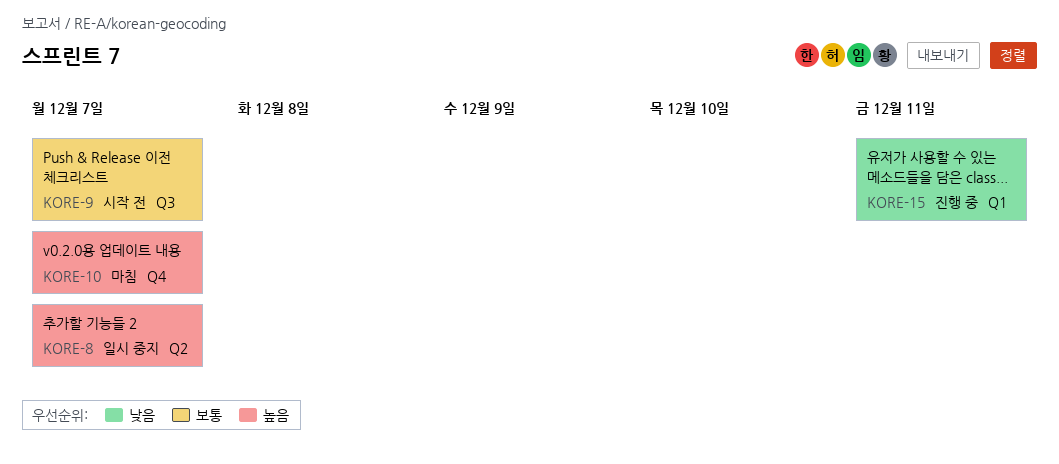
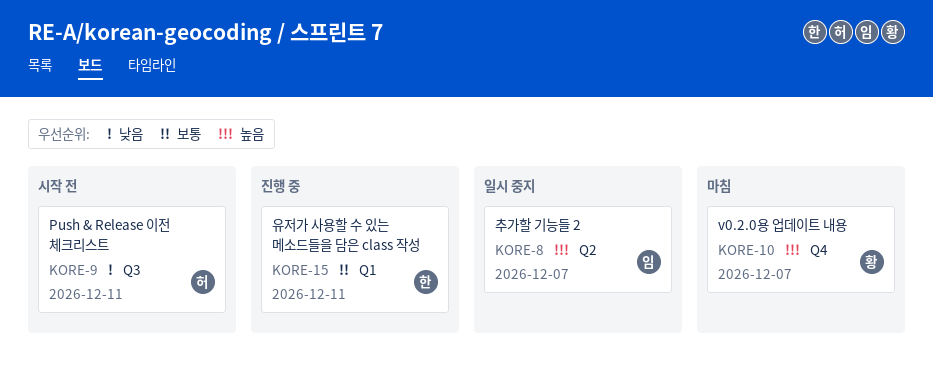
KORE-9, priority: 보통 -> 낮음
KORE-9, due: Dec 7 -> Dec 11
KORE-15, priority: 낮음 -> 보통

